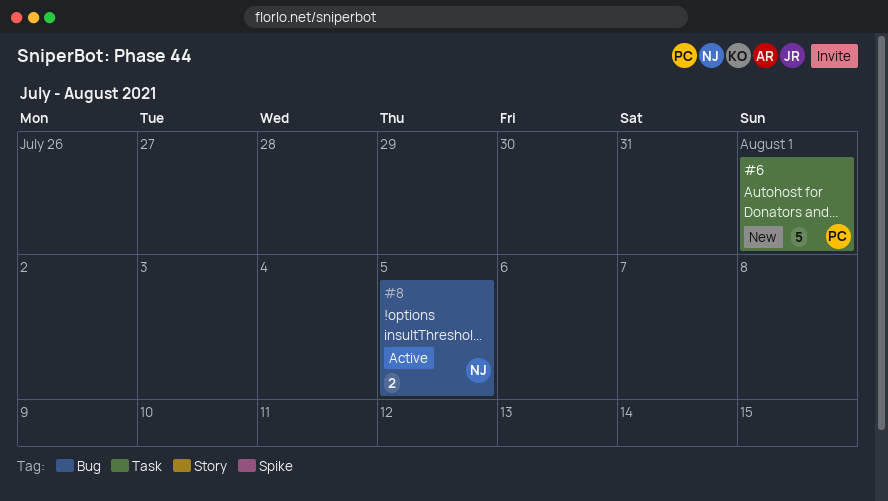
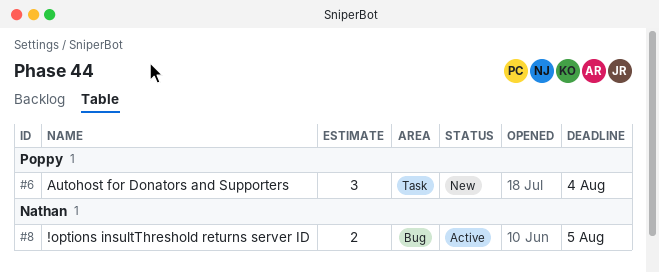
#6, estimate: 5 -> 3
#6, due: Aug 1 -> Aug 4

